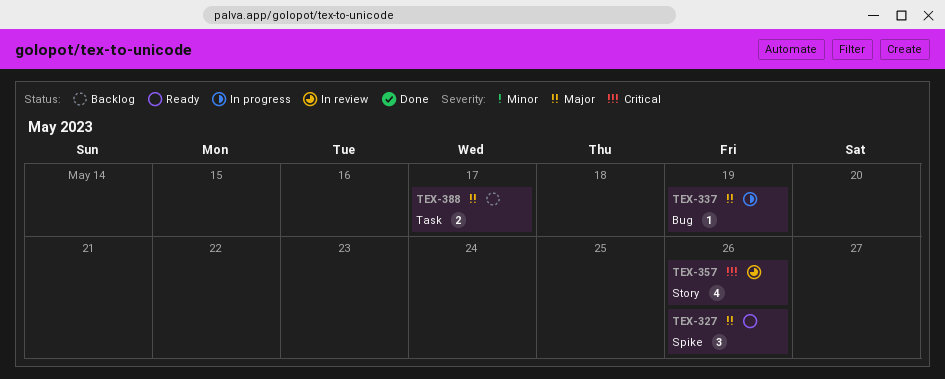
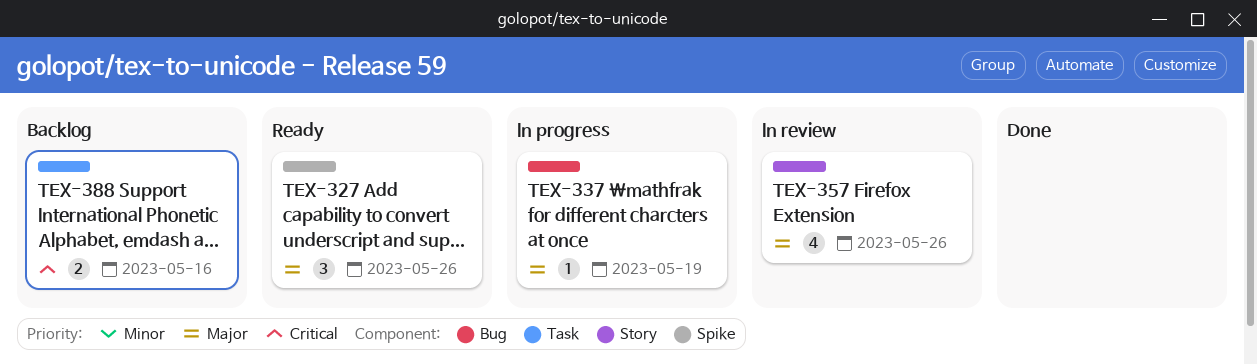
TEX-357, priority: Critical -> Major
TEX-388, priority: Major -> Critical
TEX-388, due: May 17 -> May 16

